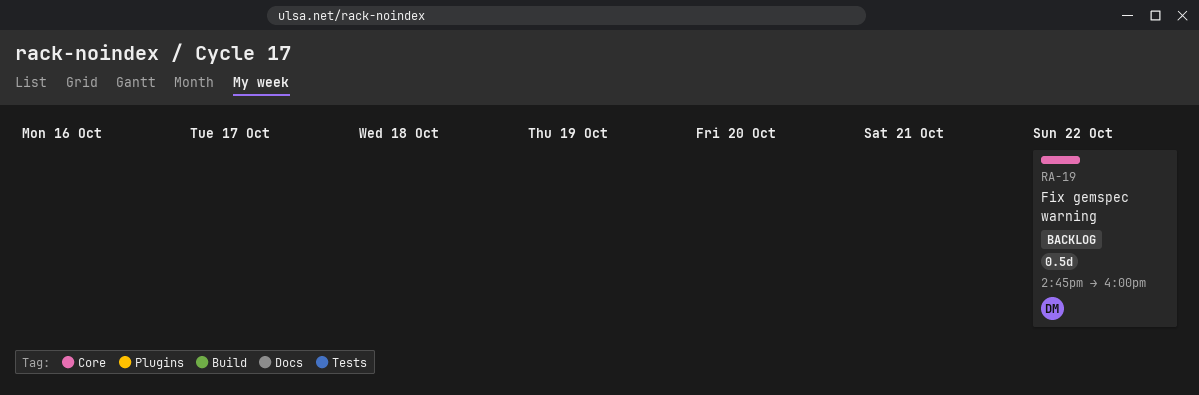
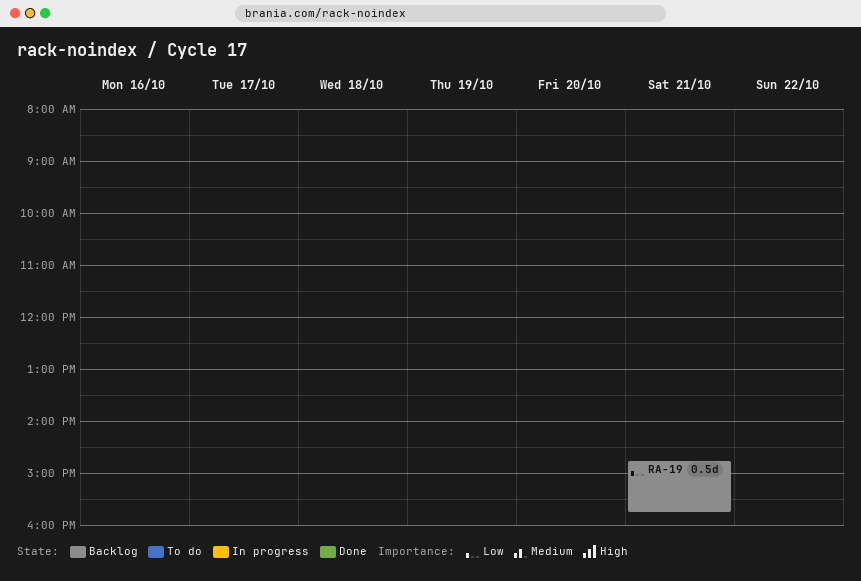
RA-19, day: Oct 22 -> Oct 21
RA-19, ends: 16:00 -> 15:45

